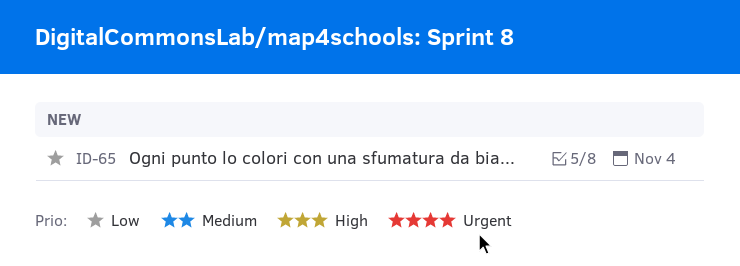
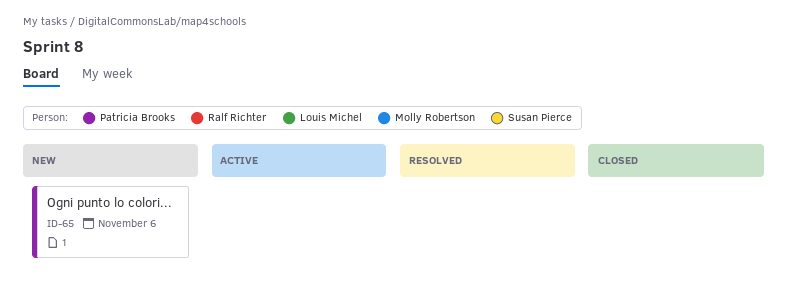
ID-65, due: Nov 4 -> Nov 6

